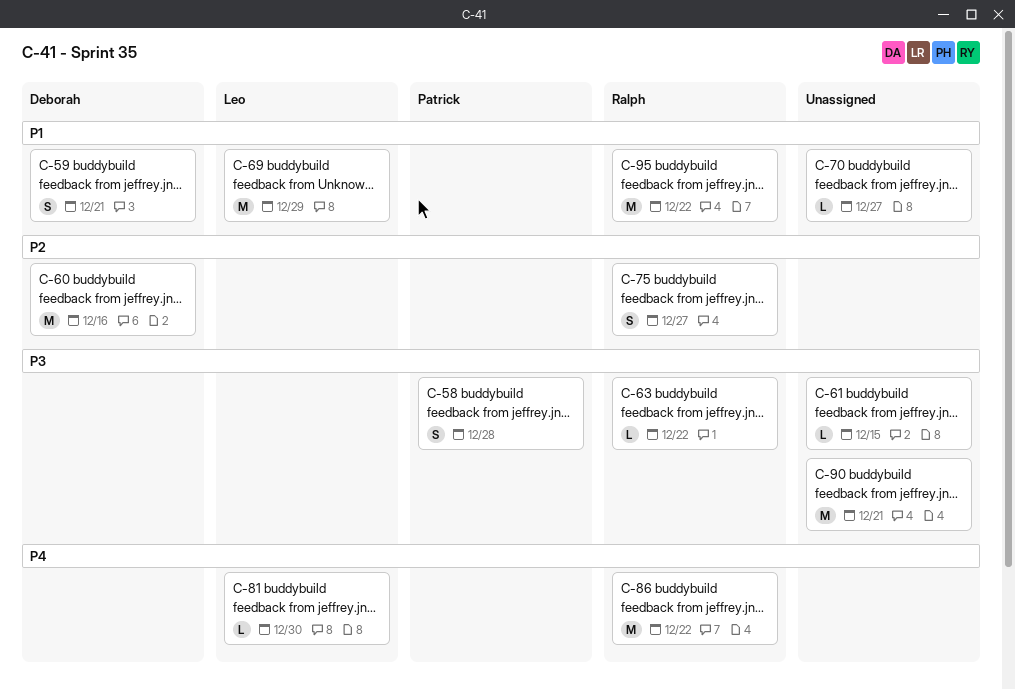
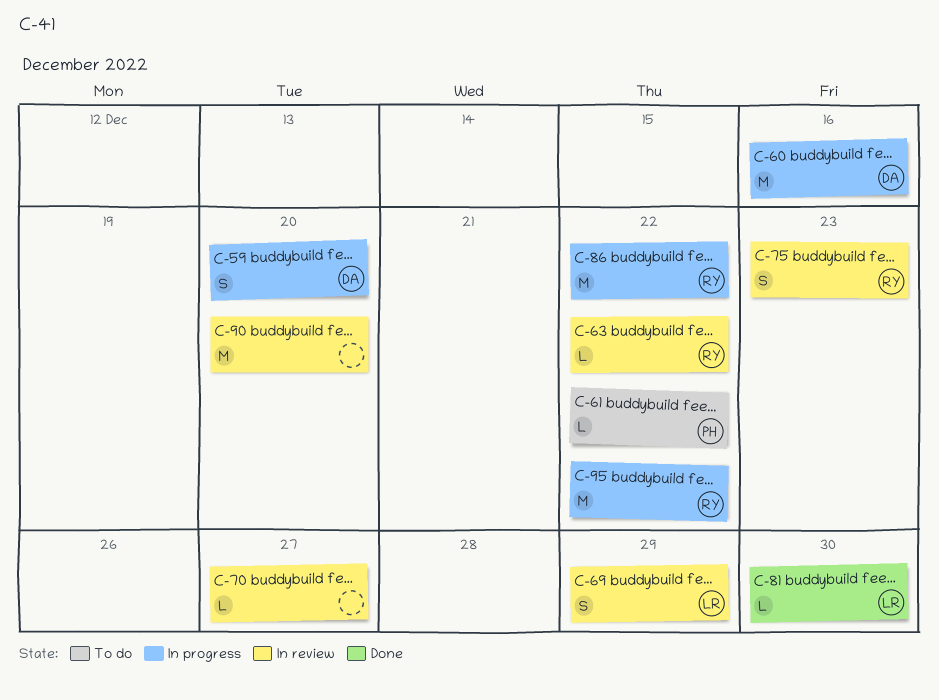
C-58: present -> none
C-59, due: Dec 21 -> Dec 20
C-61, owner: none -> Patrick
C-61, due: Dec 15 -> Dec 22
C-69, estimate: M -> S
C-75, due: Dec 27 -> Dec 23
C-90, due: Dec 21 -> Dec 20

